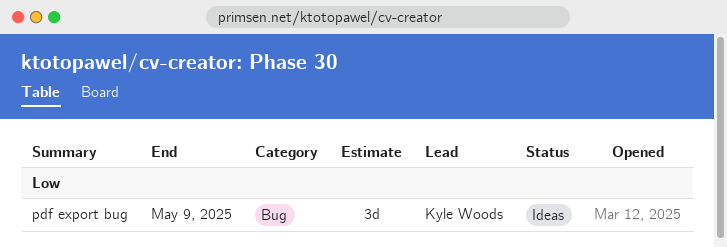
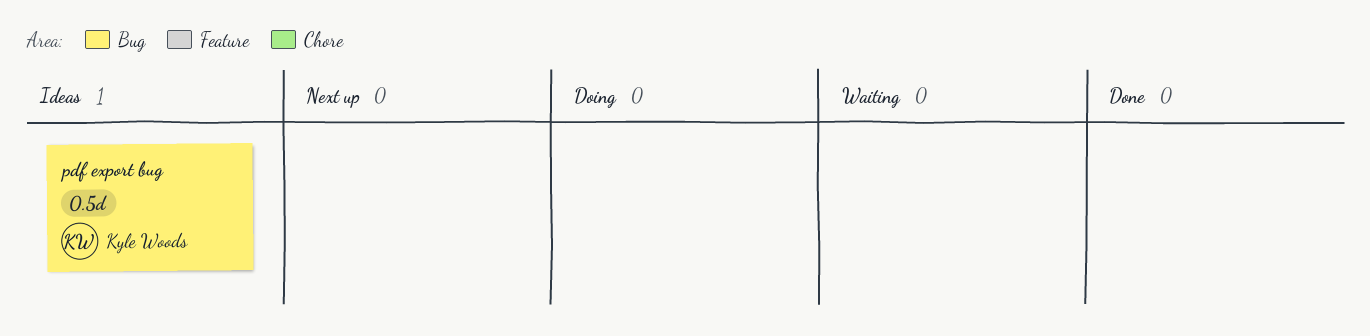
pdf export bug, estimate: 3d -> 0.5d

